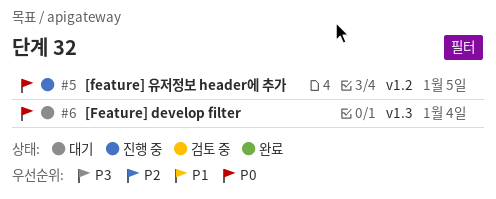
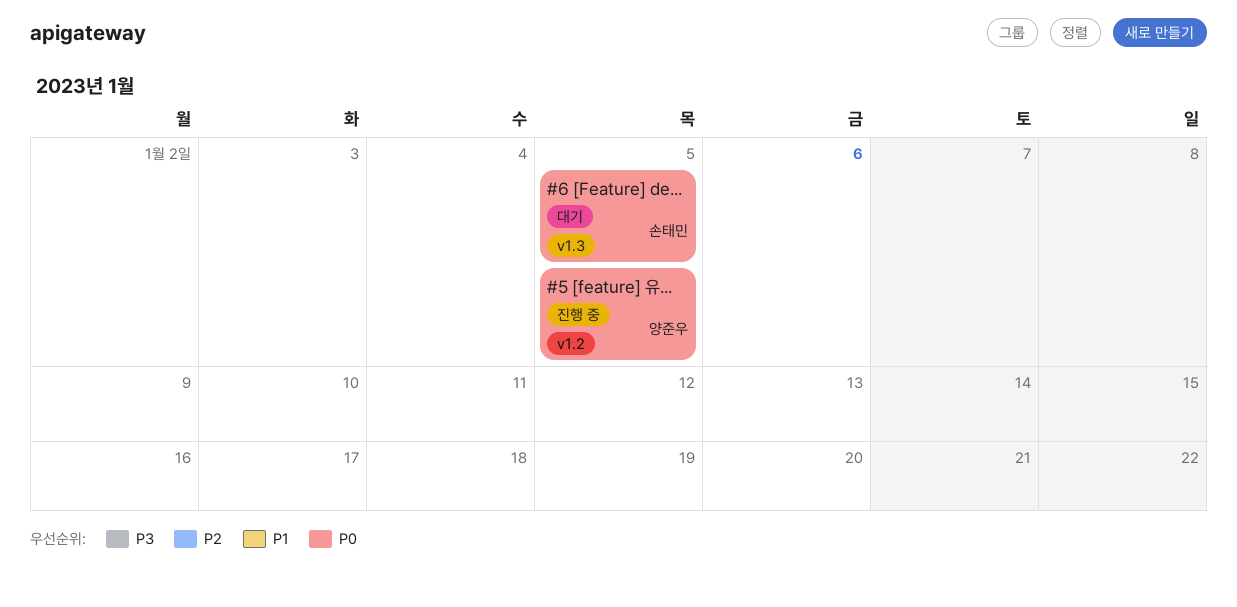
#6, due: Jan 4 -> Jan 5

